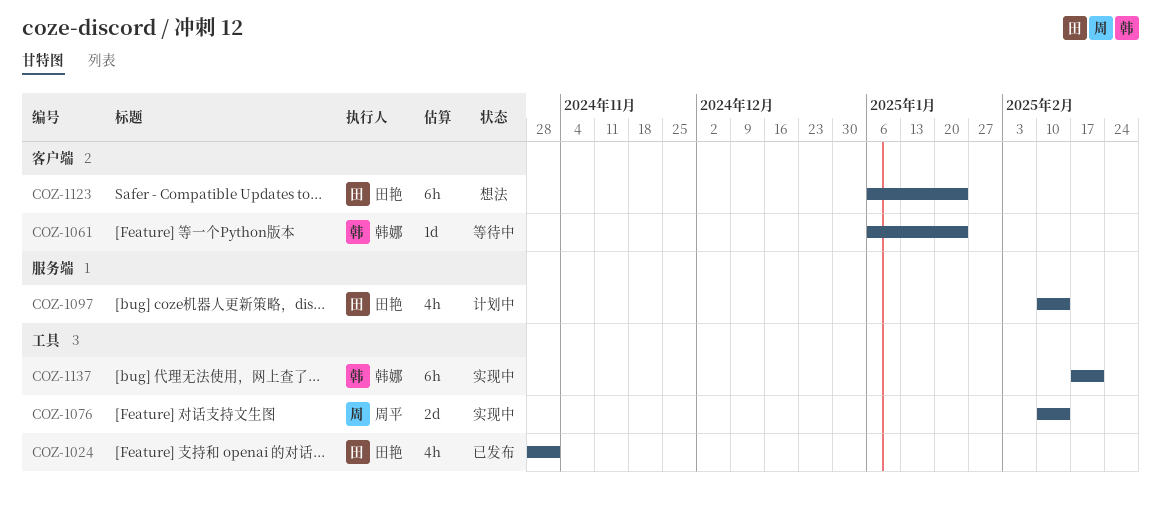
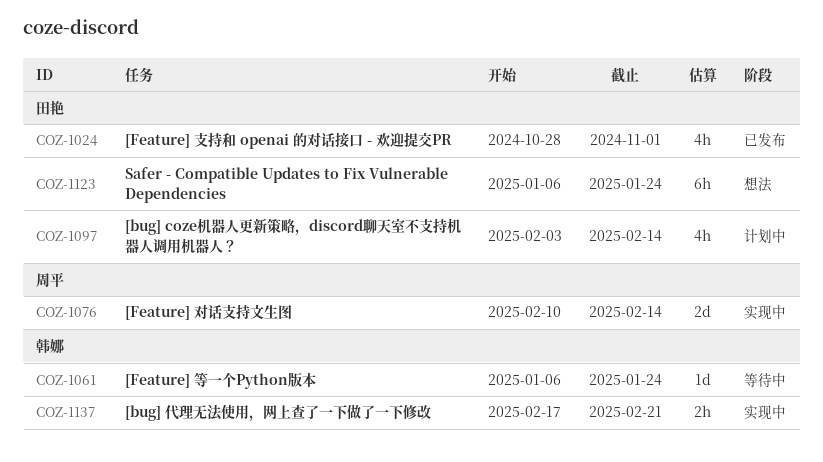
COZ-1097, start: Feb 10 -> Feb 3
COZ-1137, estimate: 6h -> 2h

